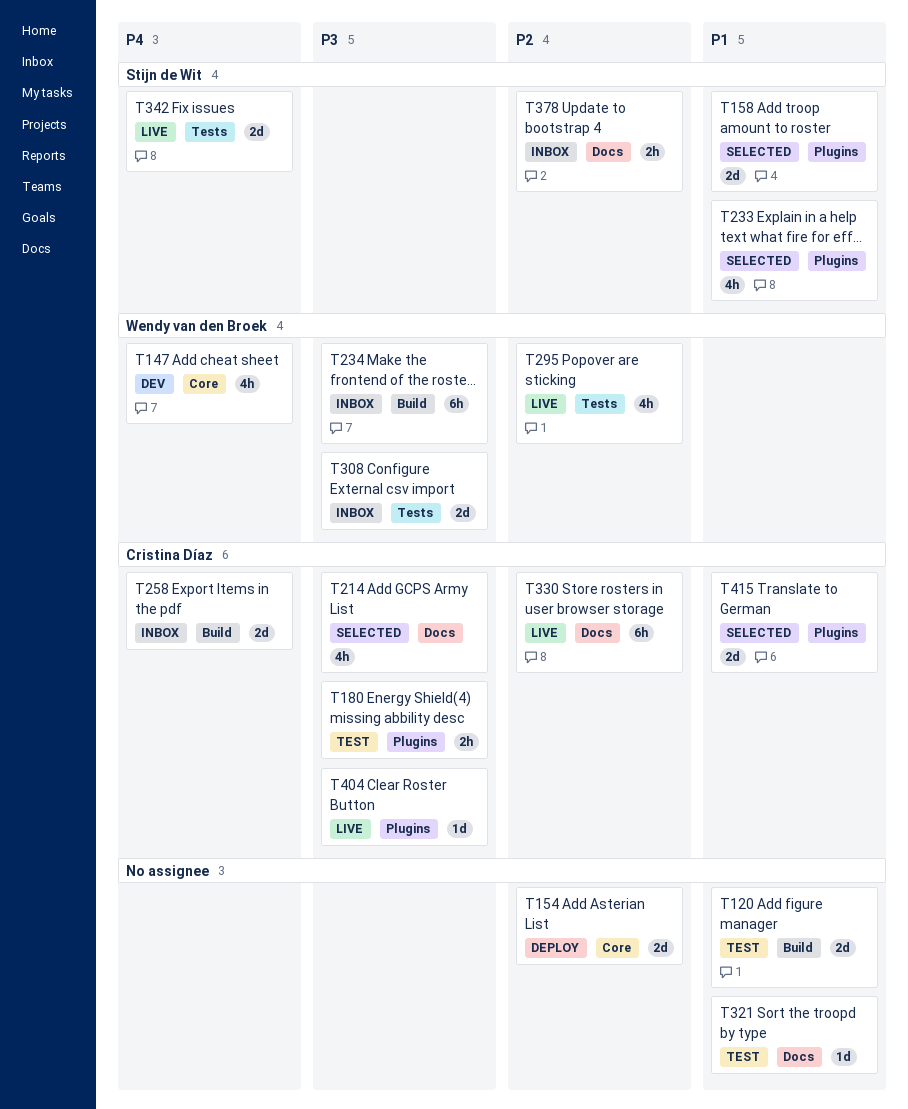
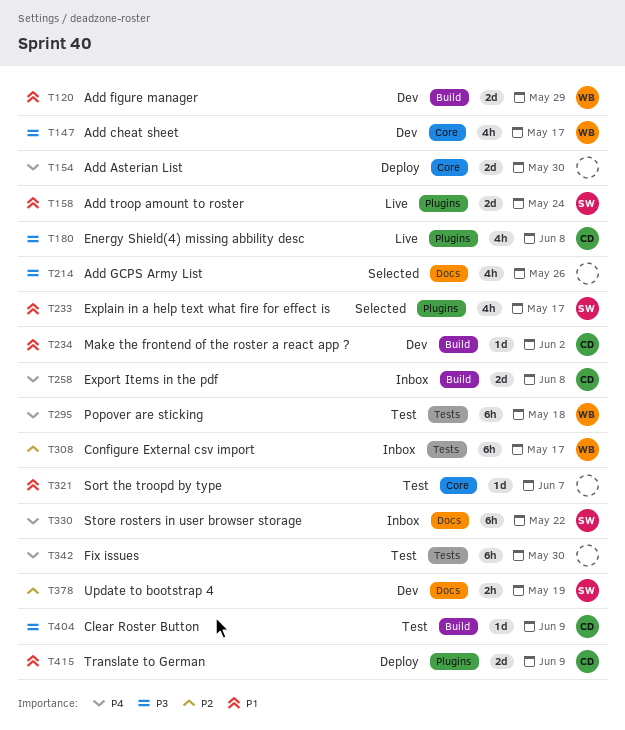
T120, status: Test -> Dev
T120, owner: none -> Wendy van den Broek
T147, priority: P4 -> P3
T154, priority: P2 -> P4
T158, status: Selected -> Live
T180, status: Test -> Live
T180, estimate: 2h -> 4h
T214, owner: Cristina Díaz -> none
T234, status: Inbox -> Dev
T234, owner: Wendy van den Broek -> Cristina Díaz
T234, priority: P3 -> P1
T234, estimate: 6h -> 1d
T295, status: Live -> Test
T295, priority: P2 -> P4
T295, estimate: 4h -> 6h
T308, priority: P3 -> P2
T308, estimate: 2d -> 6h
T321, label: Docs -> Core
T330, status: Live -> Inbox
T330, owner: Cristina Díaz -> Stijn de Wit
T330, priority: P2 -> P4
T342, status: Live -> Test
T342, owner: Stijn de Wit -> none
T342, estimate: 2d -> 6h
T378, status: Inbox -> Dev
T404, status: Live -> Test
T404, label: Plugins -> Build
T415, status: Selected -> Deploy

